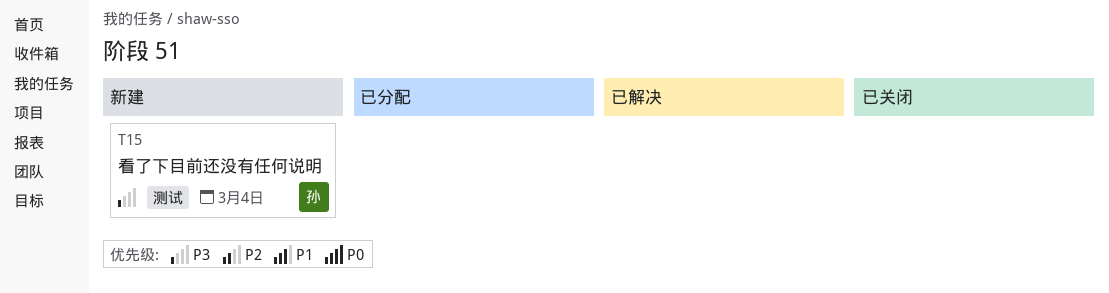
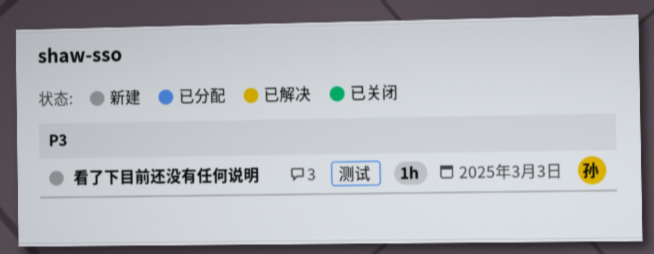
看了下目前还没有任何说明, due: Mar 4 -> Mar 3

